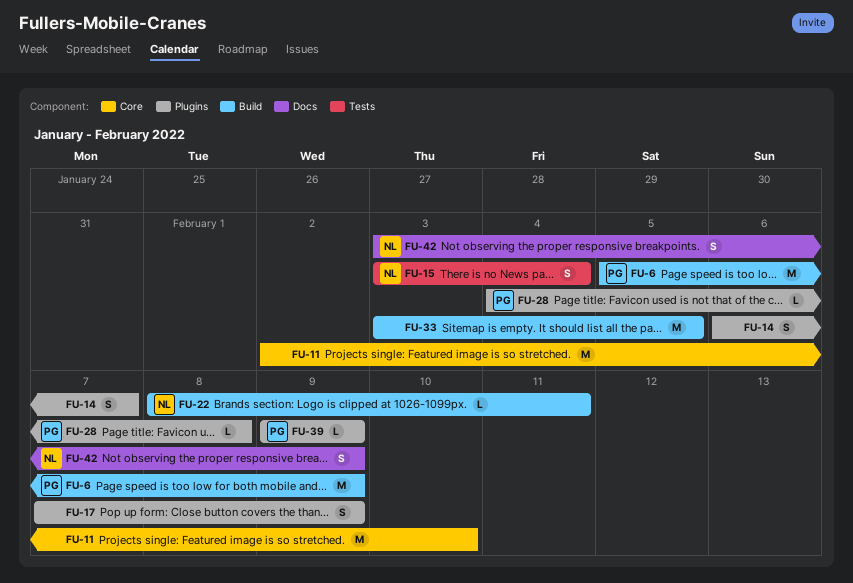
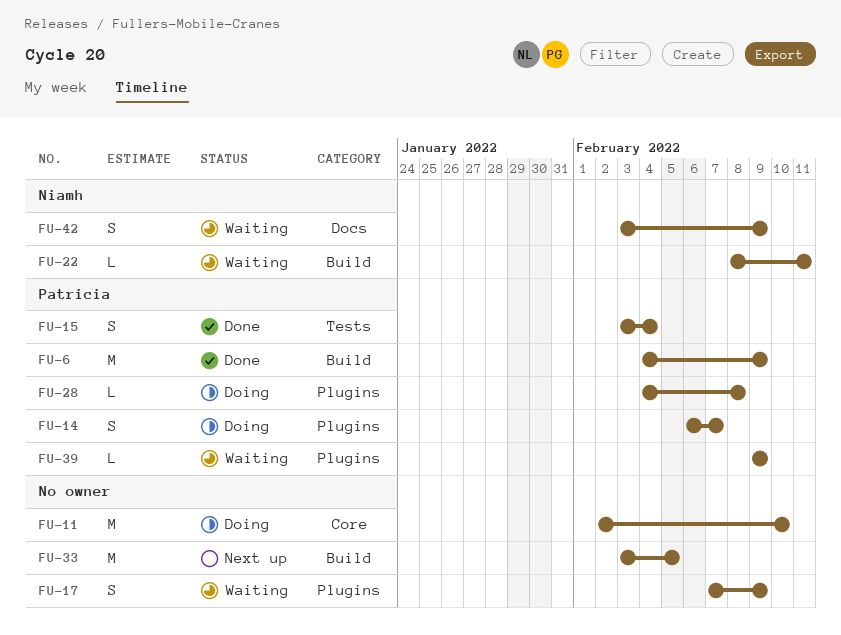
FU-6, start: Feb 5 -> Feb 4
FU-14, owner: none -> Patricia
FU-15, owner: Niamh -> Patricia

